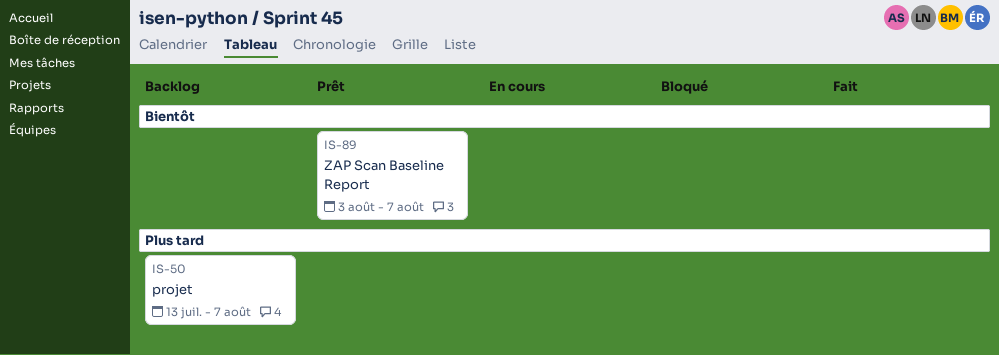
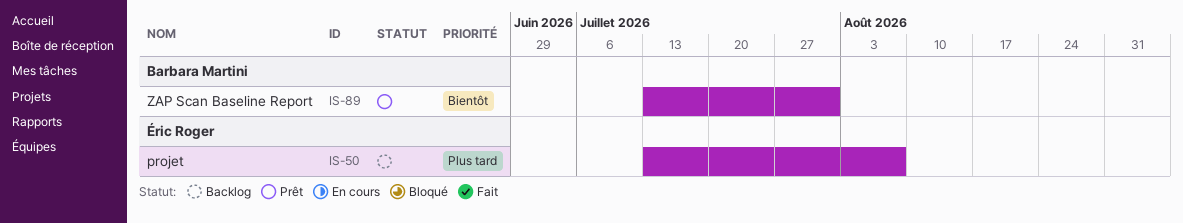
IS-89, start: Aug 3 -> Jul 13
IS-89, due: Aug 7 -> Jul 31

